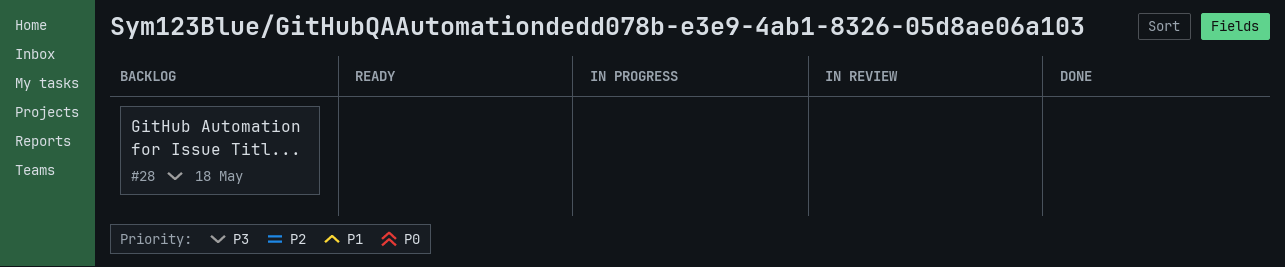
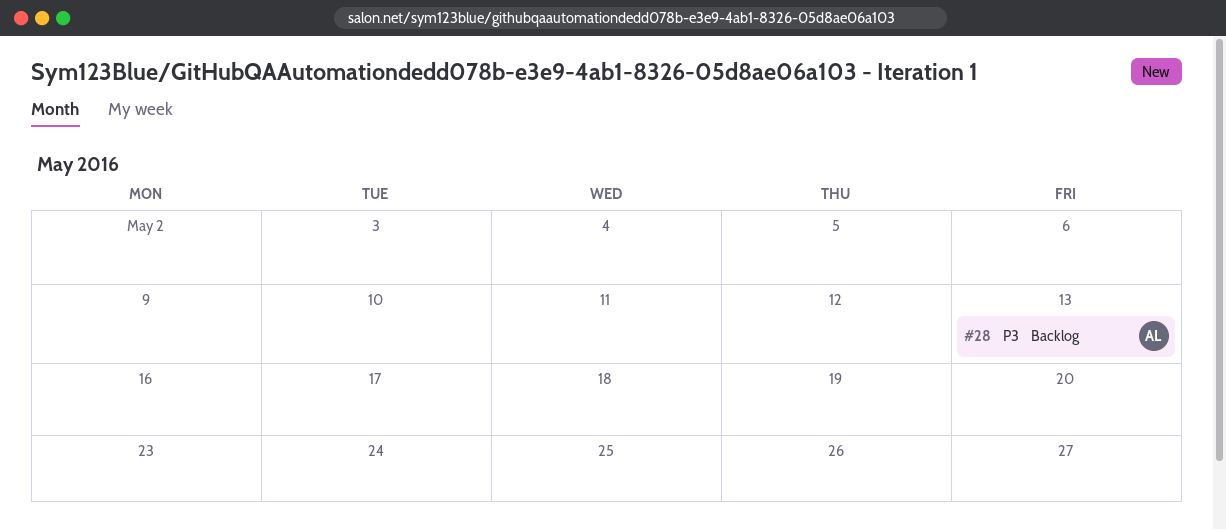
#28, due: May 18 -> May 13

